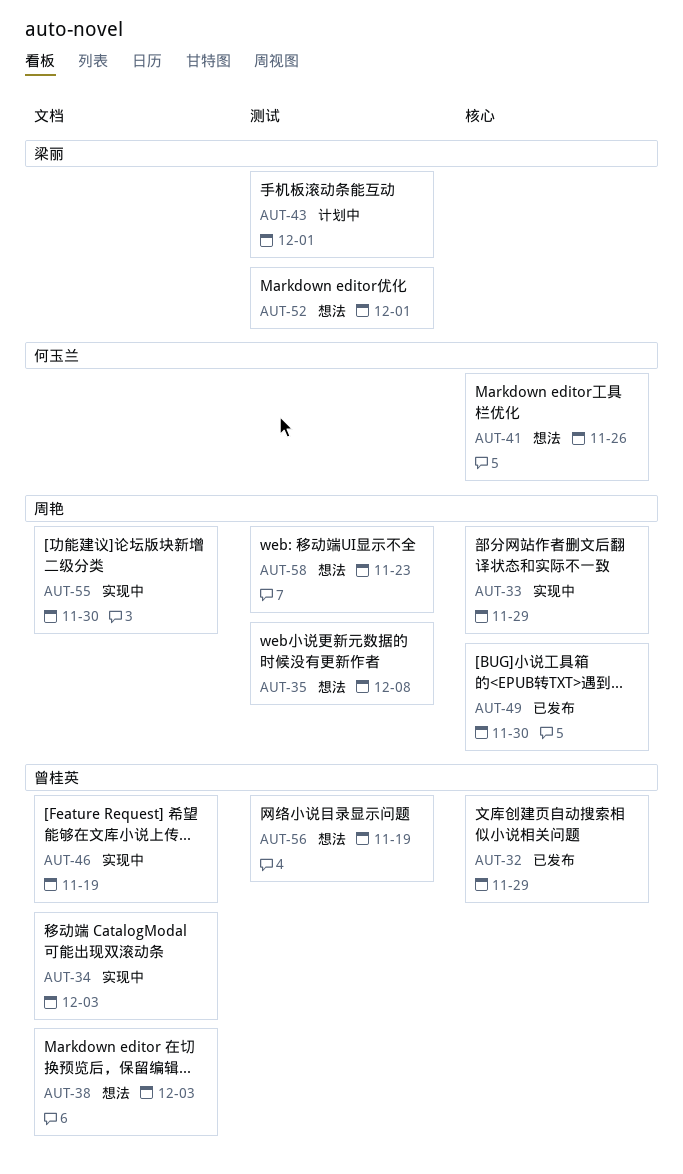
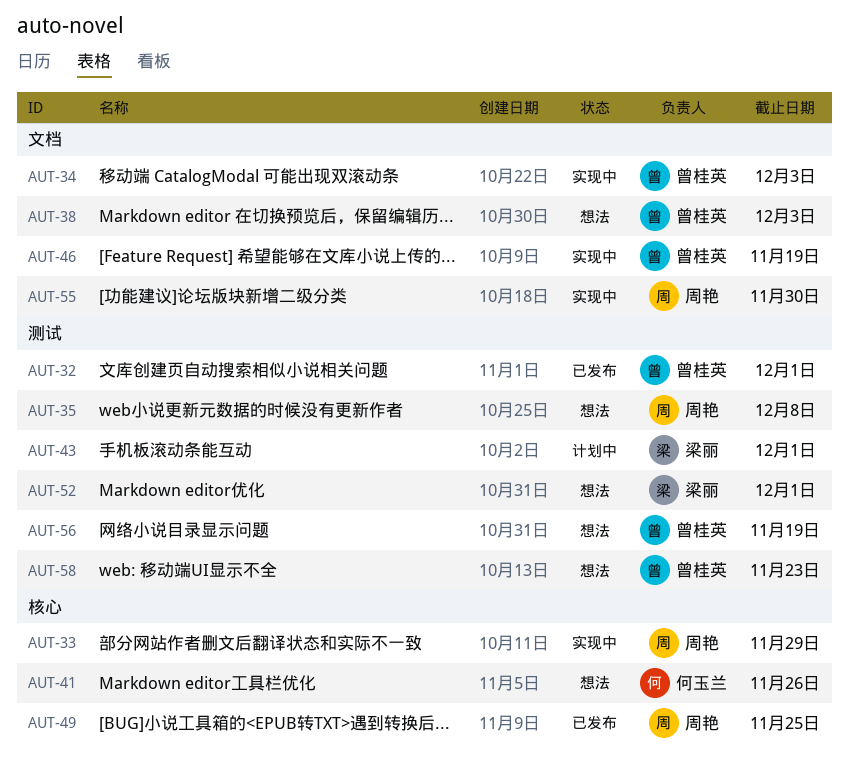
AUT-32, label: 核心 -> 测试
AUT-32, due: Nov 29 -> Dec 1
AUT-49, due: Nov 30 -> Nov 25
AUT-58, owner: 周艳 -> 曾桂英

